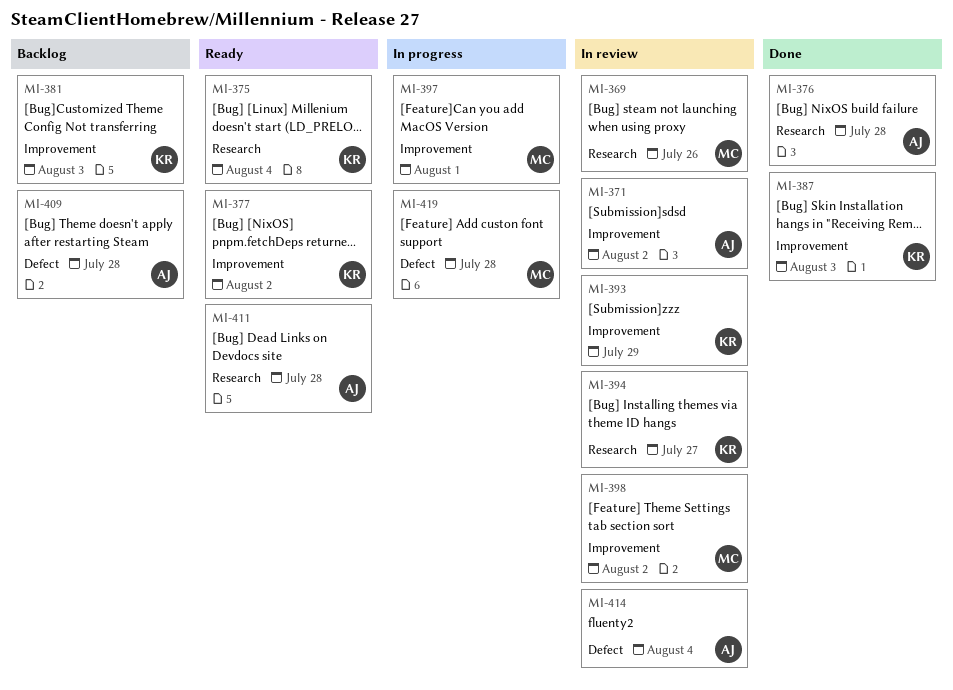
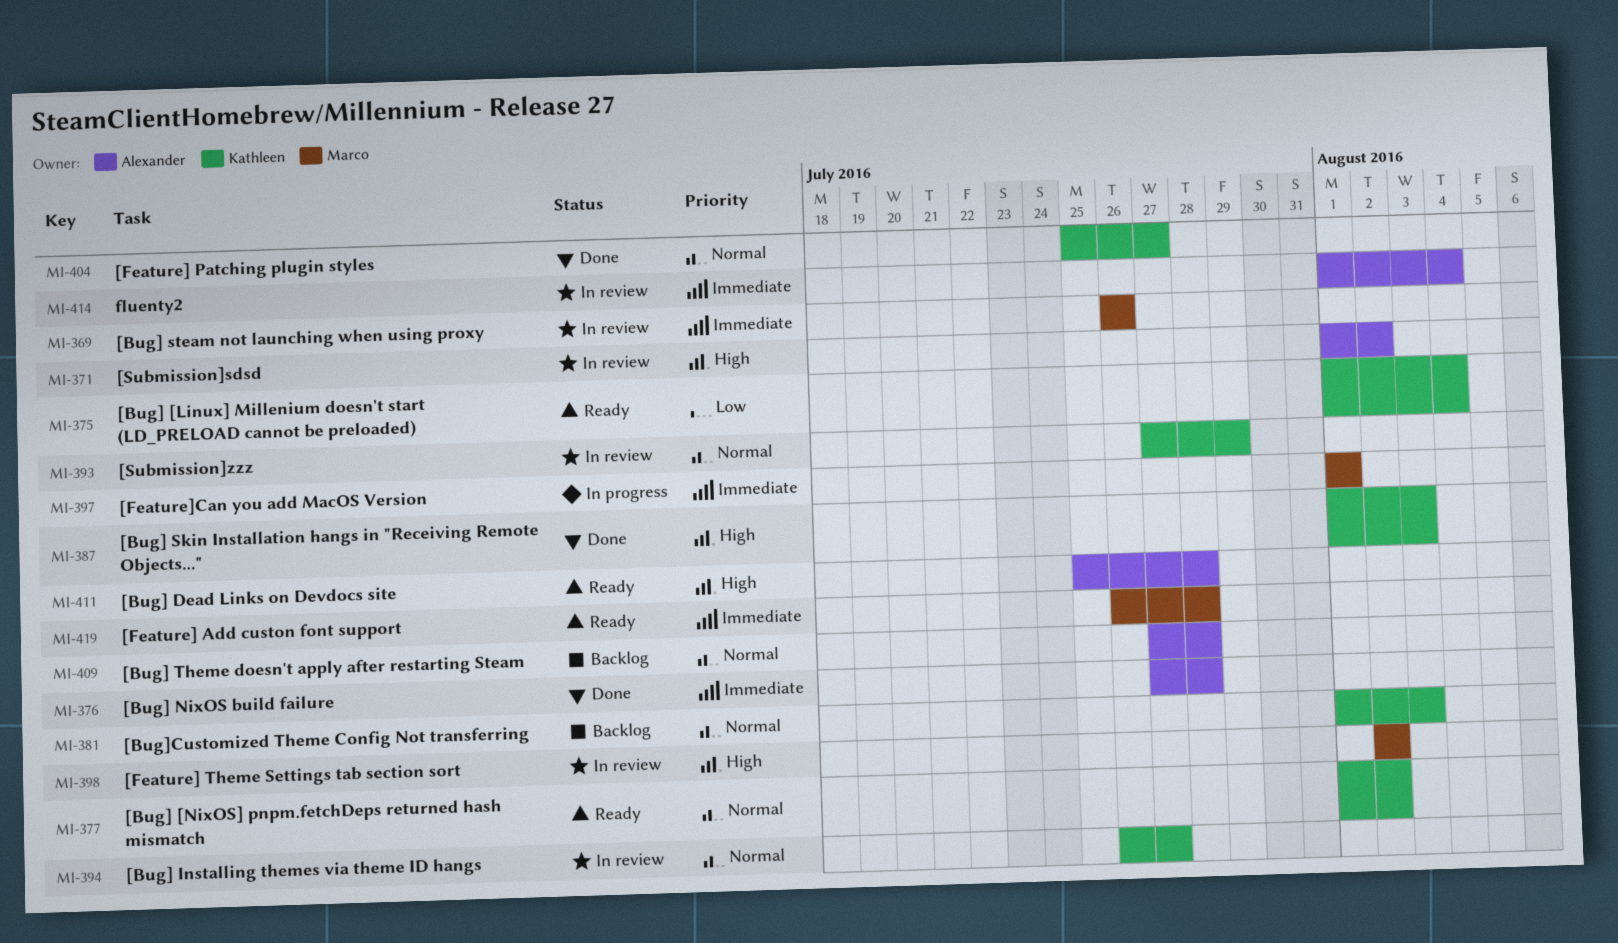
MI-404: none -> present
MI-419, status: In progress -> Ready

